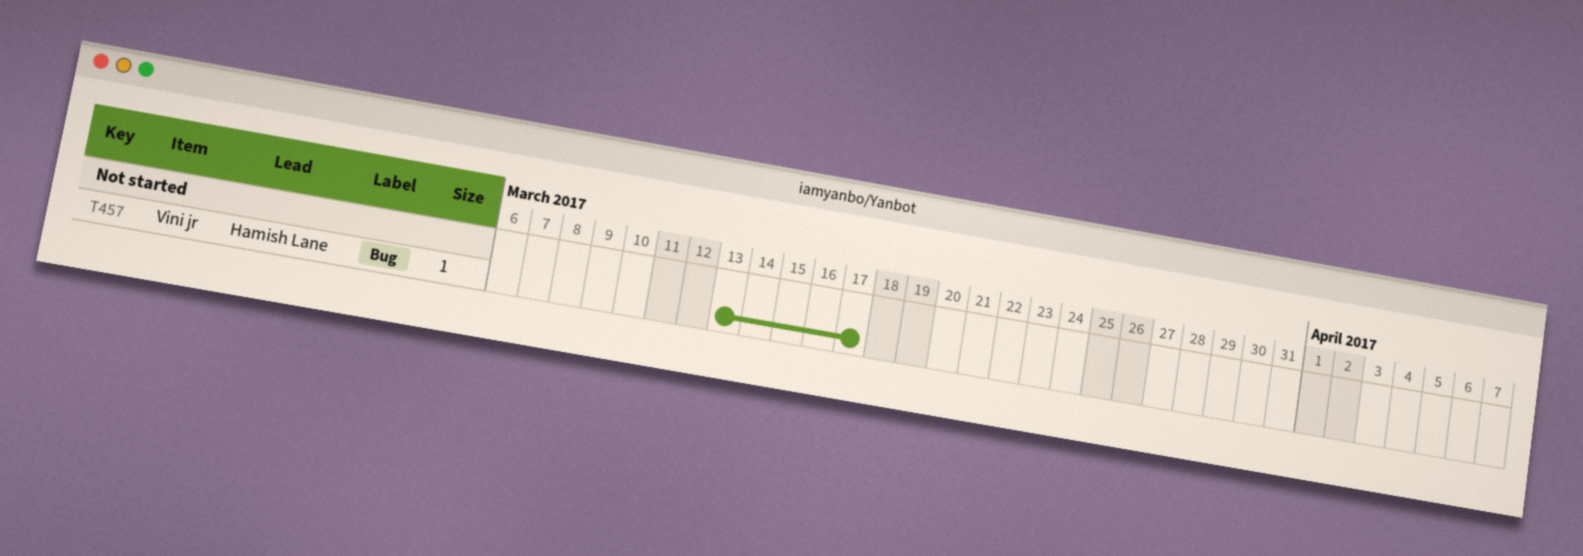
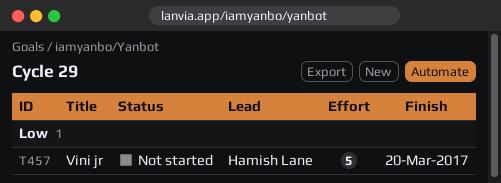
T457, estimate: 1 -> 5
T457, due: Mar 17 -> Mar 20

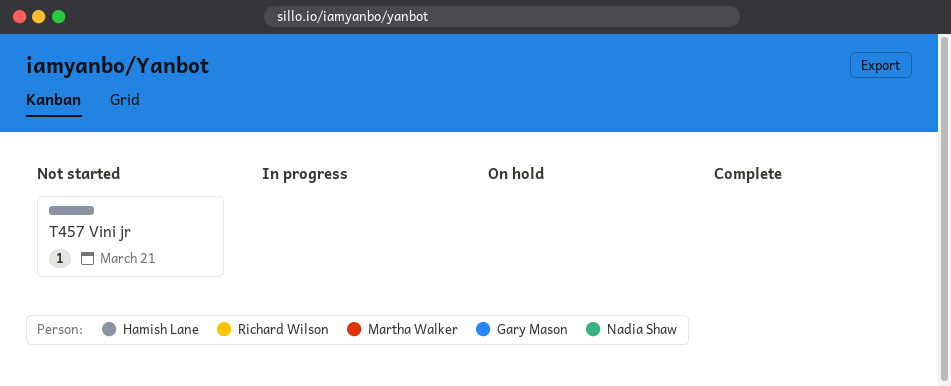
T457, estimate: 5 -> 1
T457, due: Mar 20 -> Mar 21

